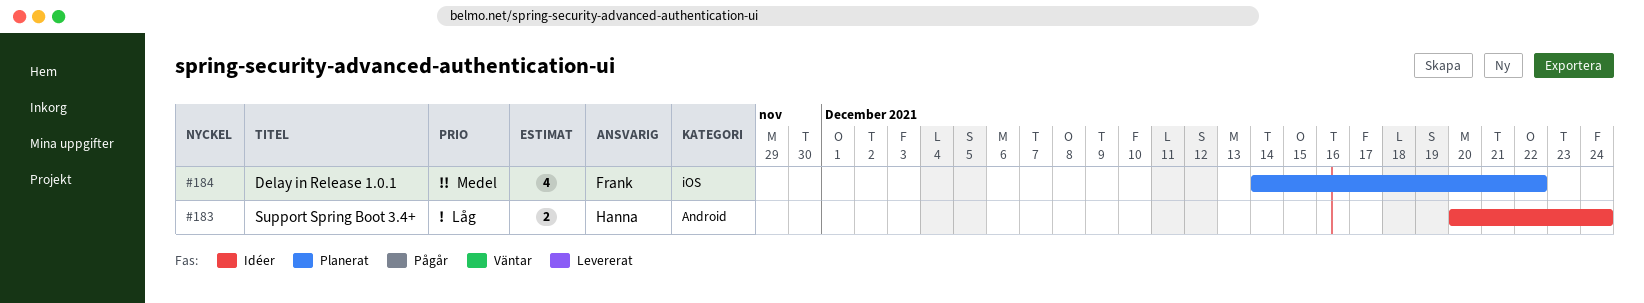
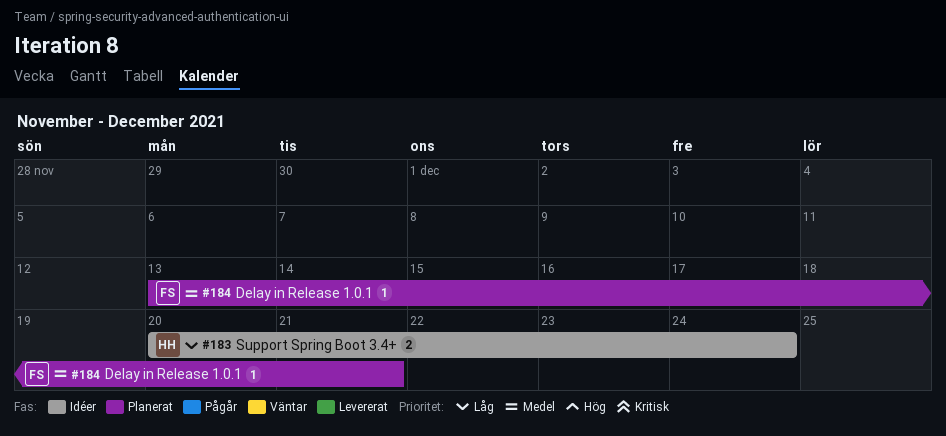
#184, estimate: 4 -> 1
#184, start: Dec 14 -> Dec 13
#184, due: Dec 22 -> Dec 21

